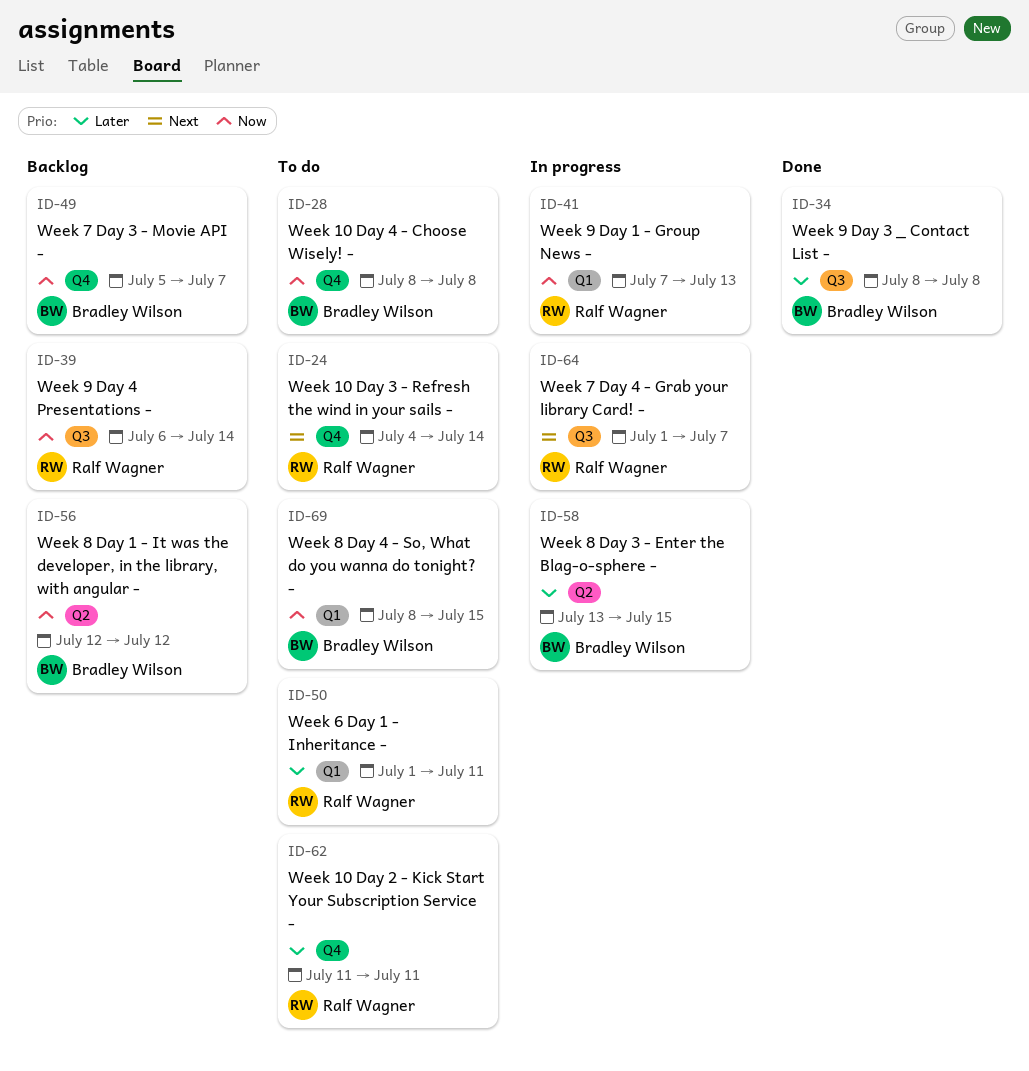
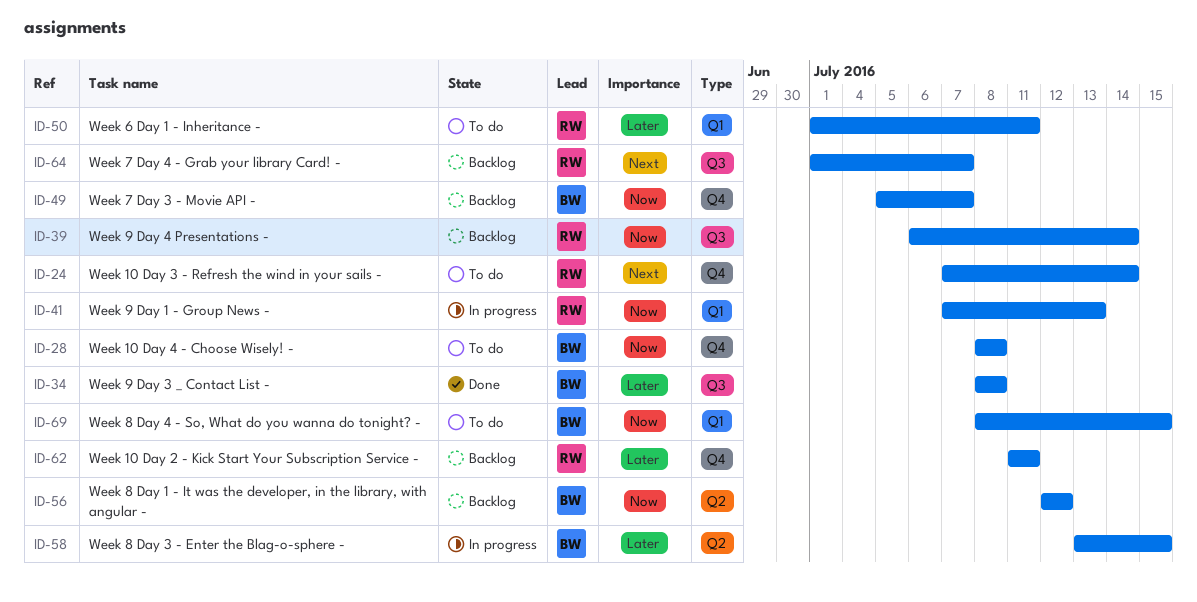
ID-24, start: Jul 4 -> Jul 7
ID-62, status: To do -> Backlog
ID-64, status: In progress -> Backlog

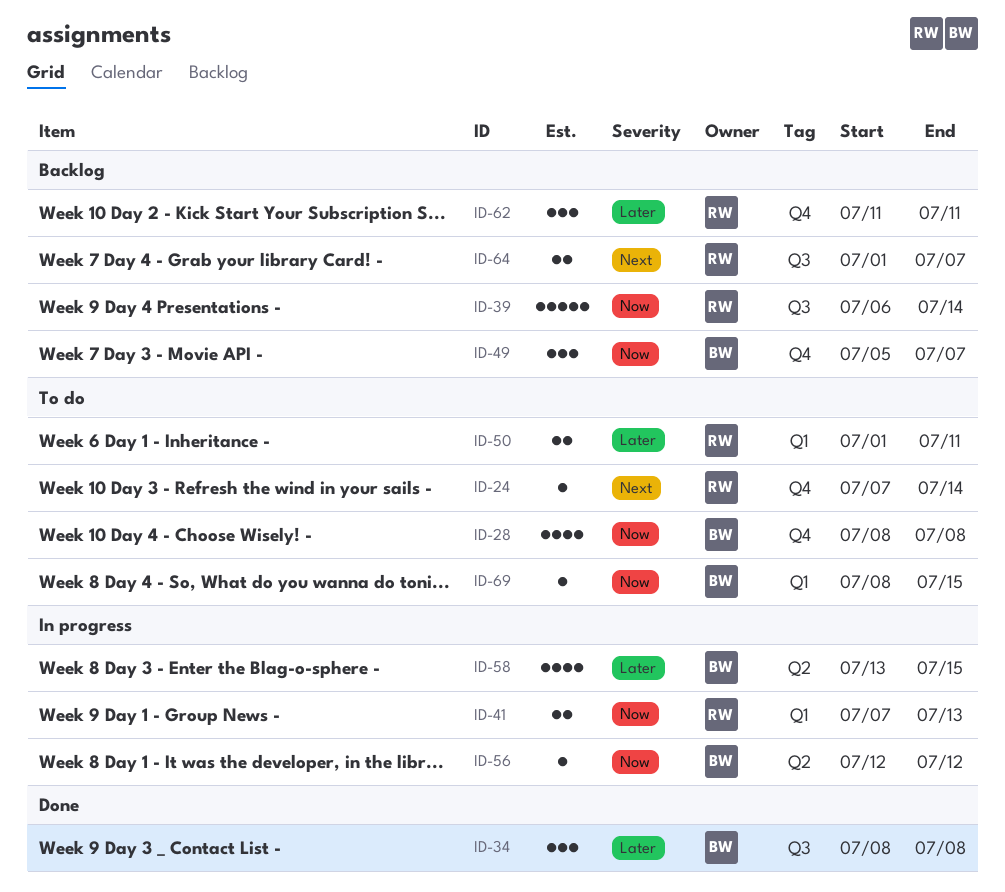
ID-56, status: Backlog -> In progress

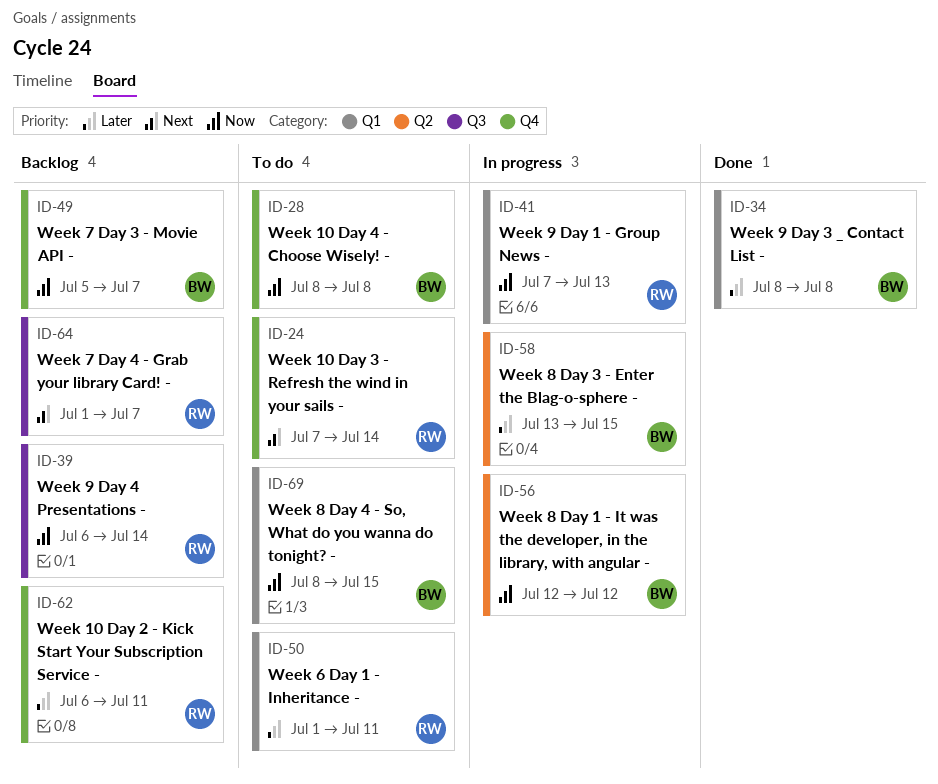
ID-34, label: Q3 -> Q1
ID-62, start: Jul 11 -> Jul 6

